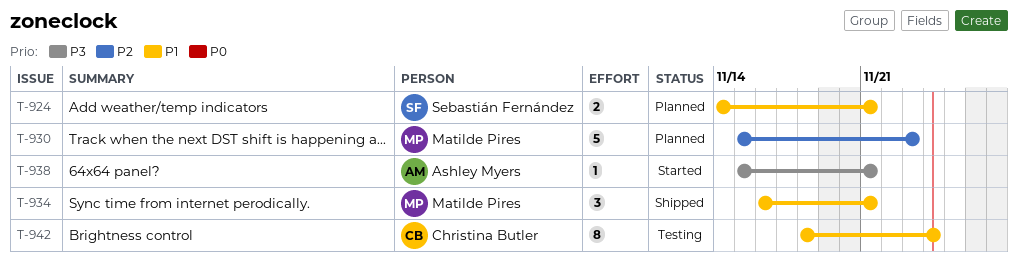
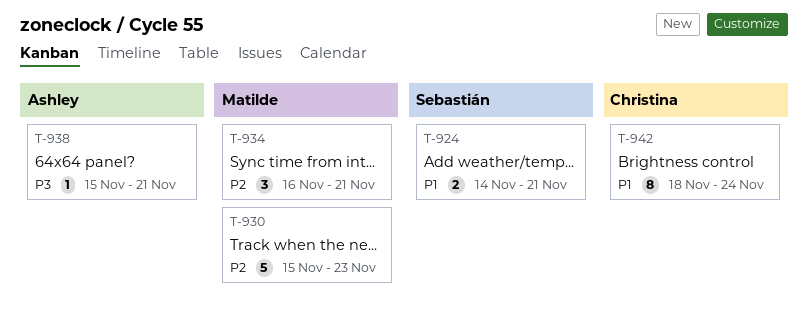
T-934, priority: P1 -> P2

